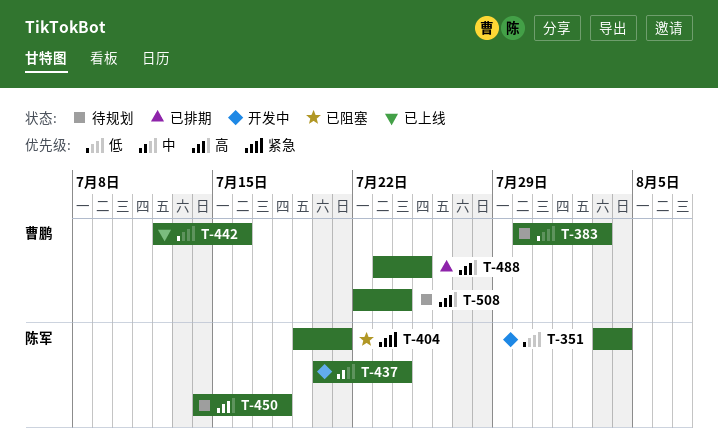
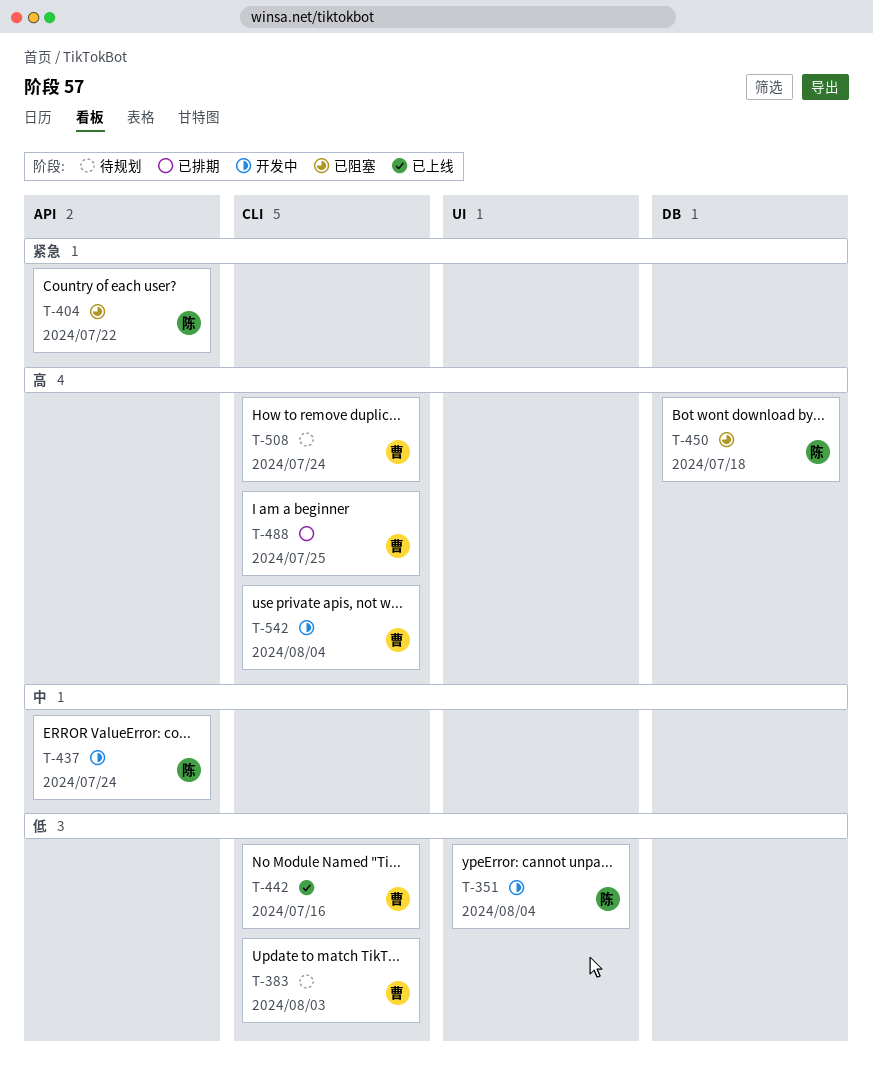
T-404, due: Jul 21 -> Jul 22
T-450, status: 待规划 -> 已阻塞
T-542: none -> present

